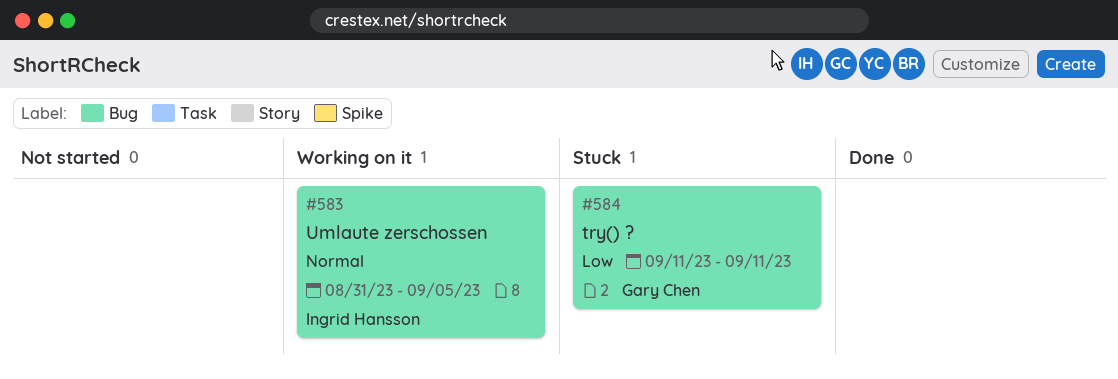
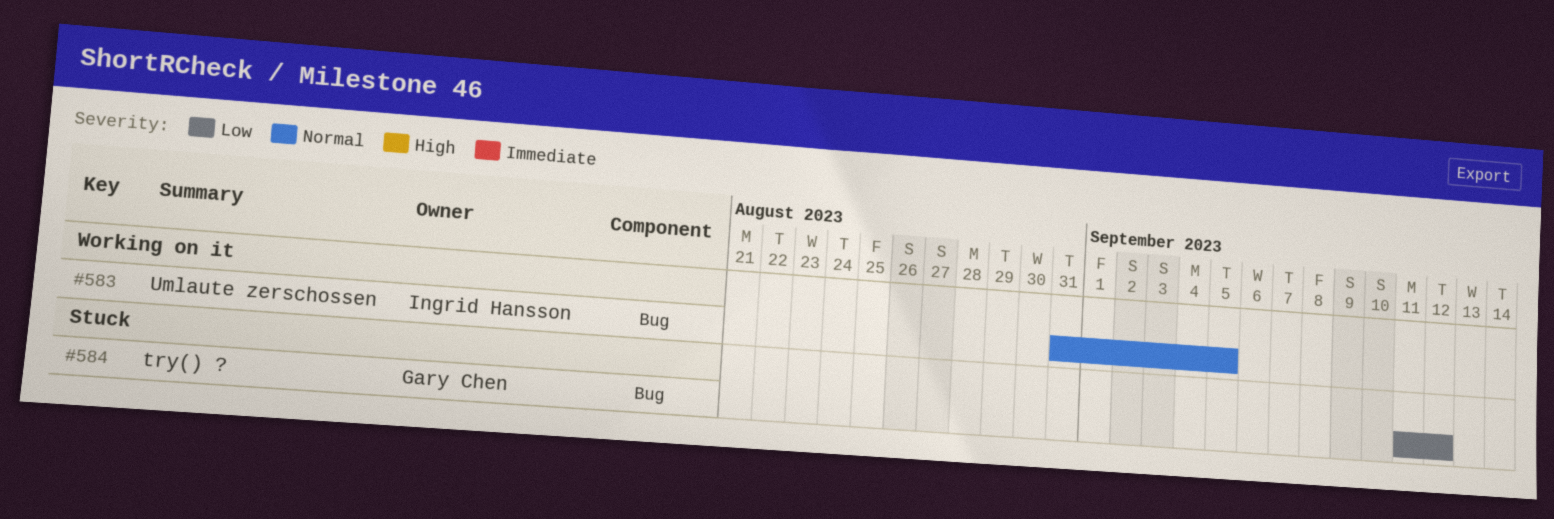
#584, due: Sep 11 -> Sep 12

